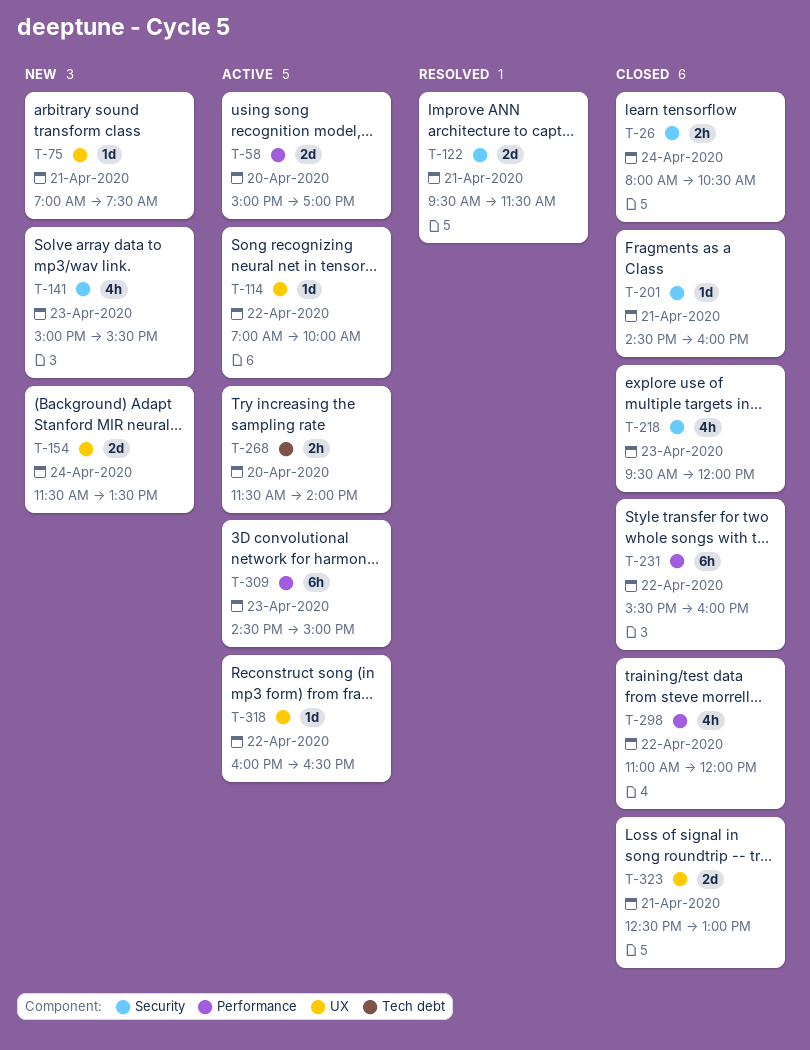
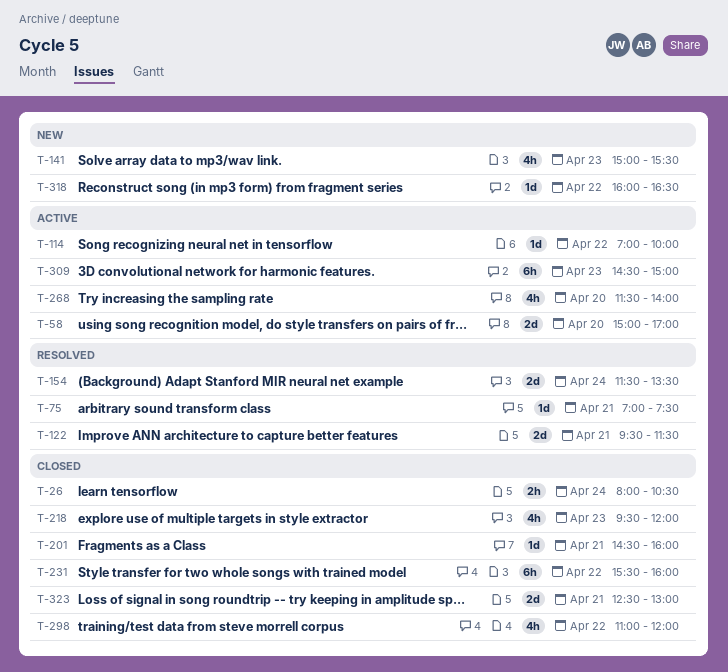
T-75, status: New -> Resolved
T-154, status: New -> Resolved
T-268, estimate: 2h -> 4h
T-318, status: Active -> New

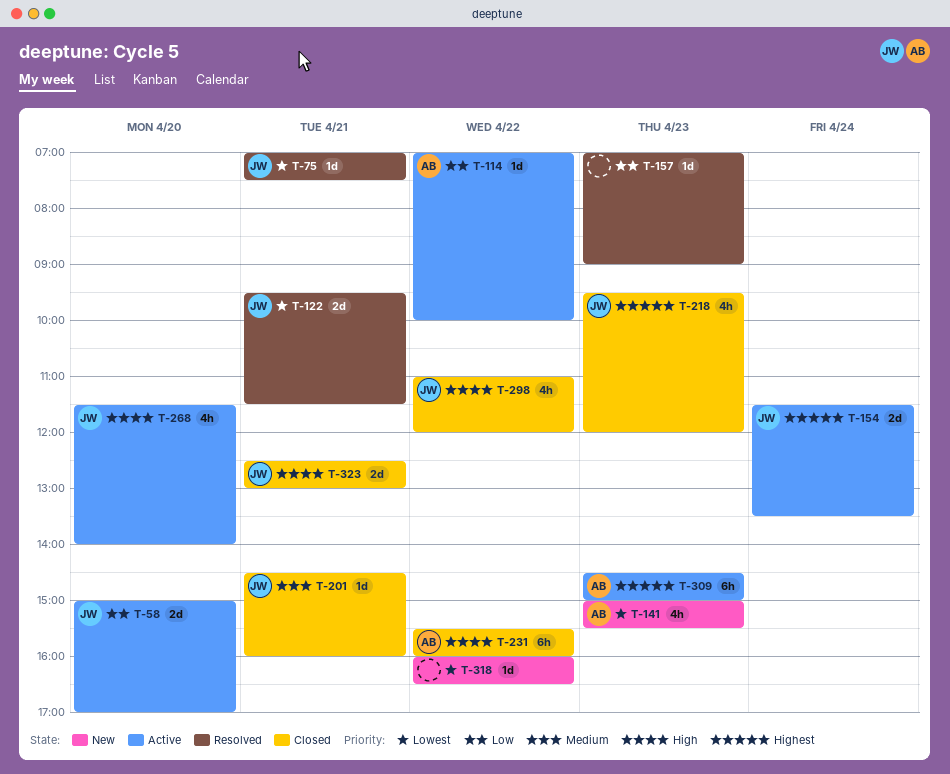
T-26: present -> none
T-154, status: Resolved -> Active
T-157: none -> present

